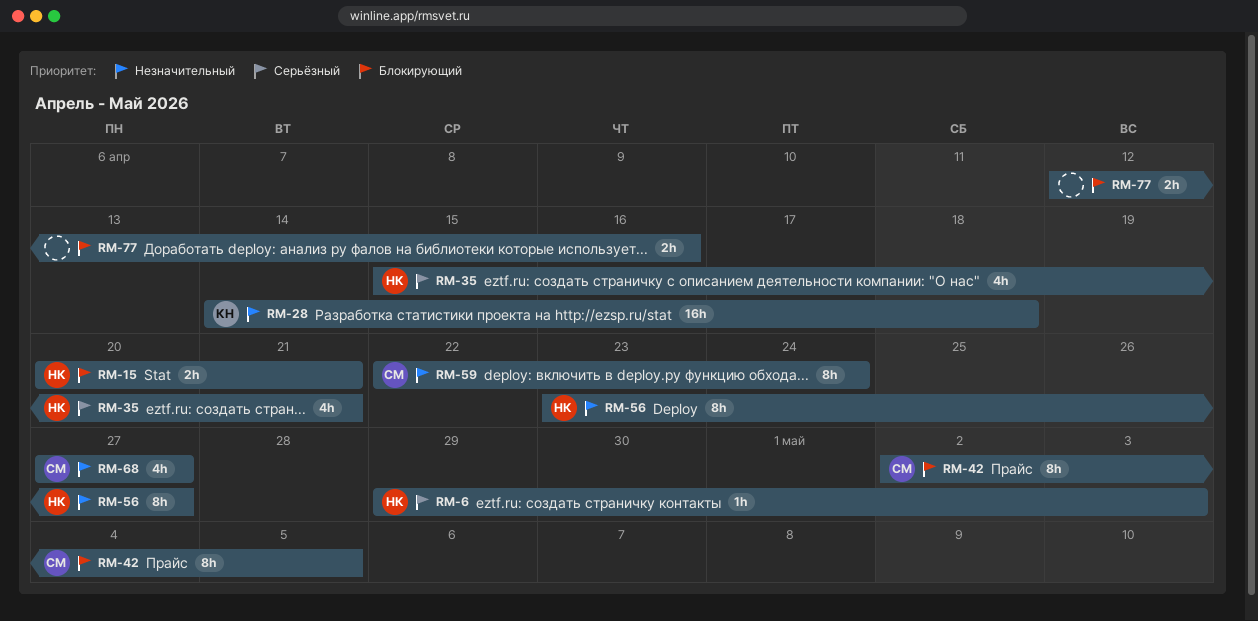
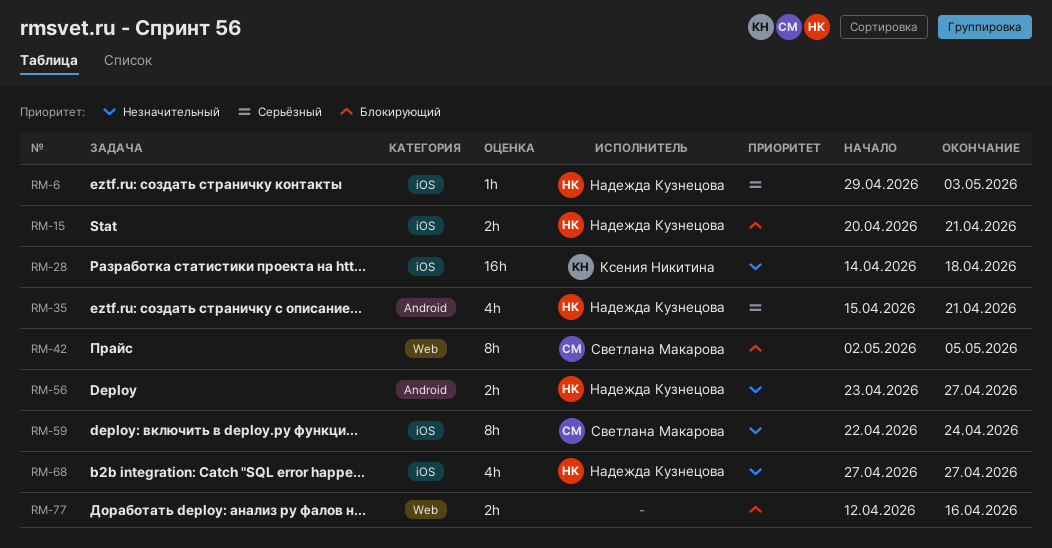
RM-56, estimate: 8h -> 2h
RM-68, owner: Светлана Макарова -> Надежда Кузнецова

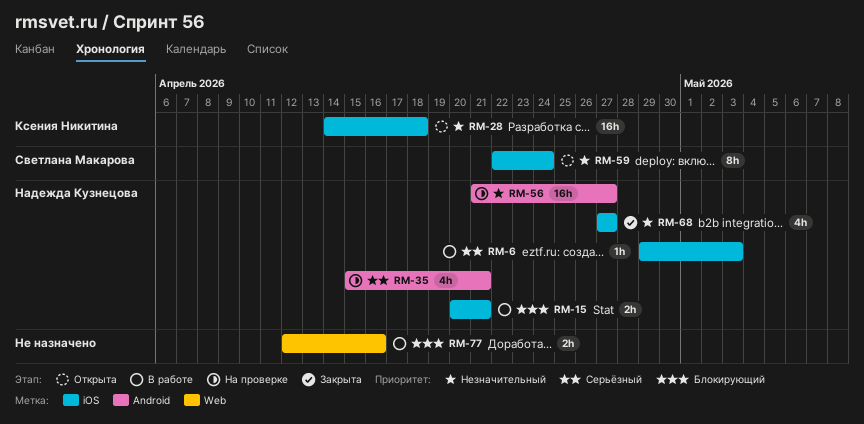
RM-42: present -> none
RM-56, estimate: 2h -> 16h
RM-56, start: Apr 23 -> Apr 21

